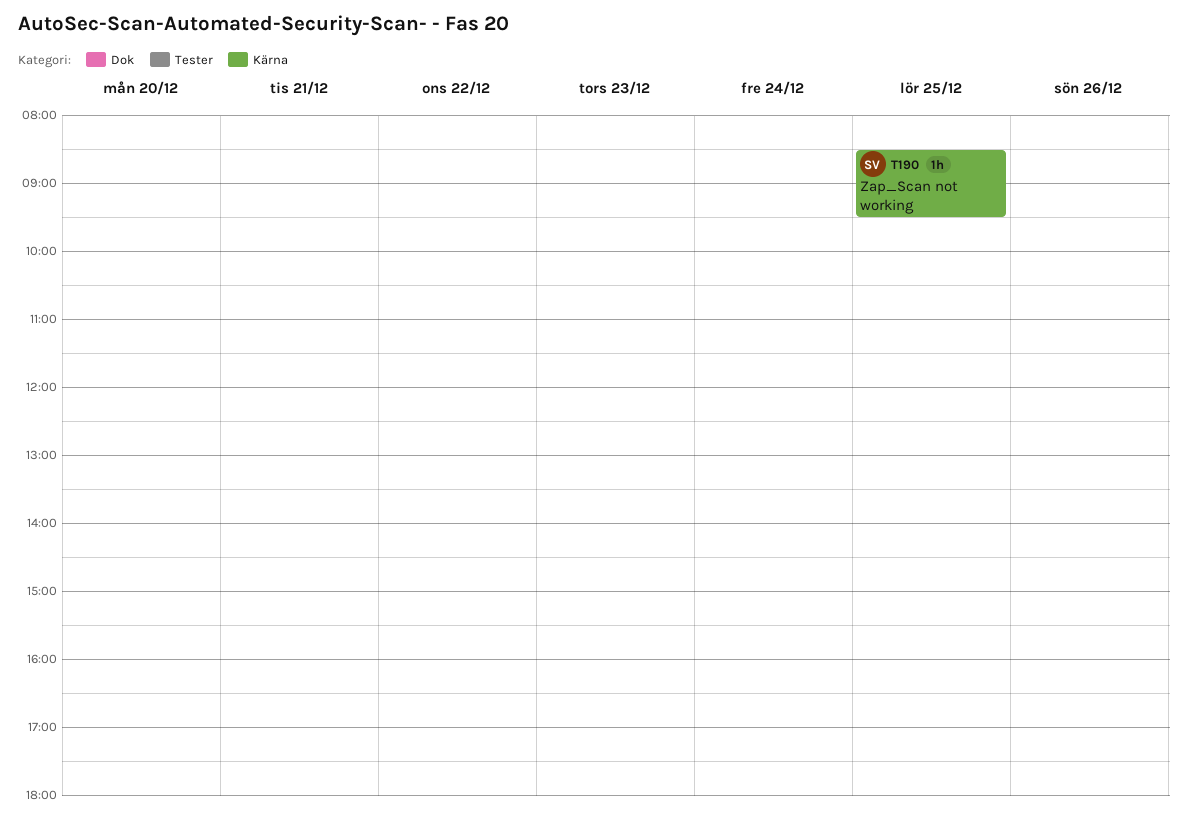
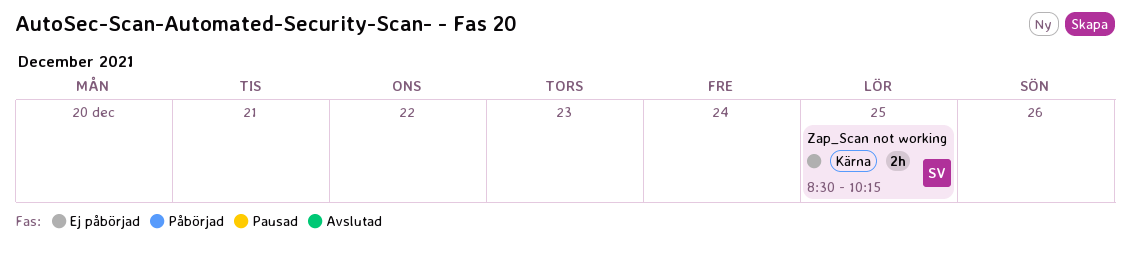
Zap_Scan not working, estimate: 1h -> 2h
Zap_Scan not working, ends: 09:30 -> 10:15

